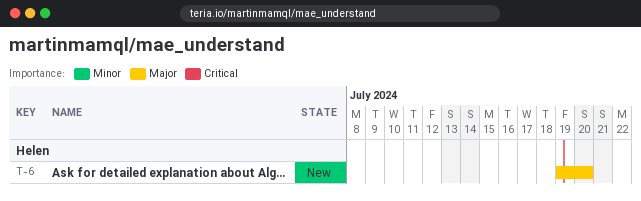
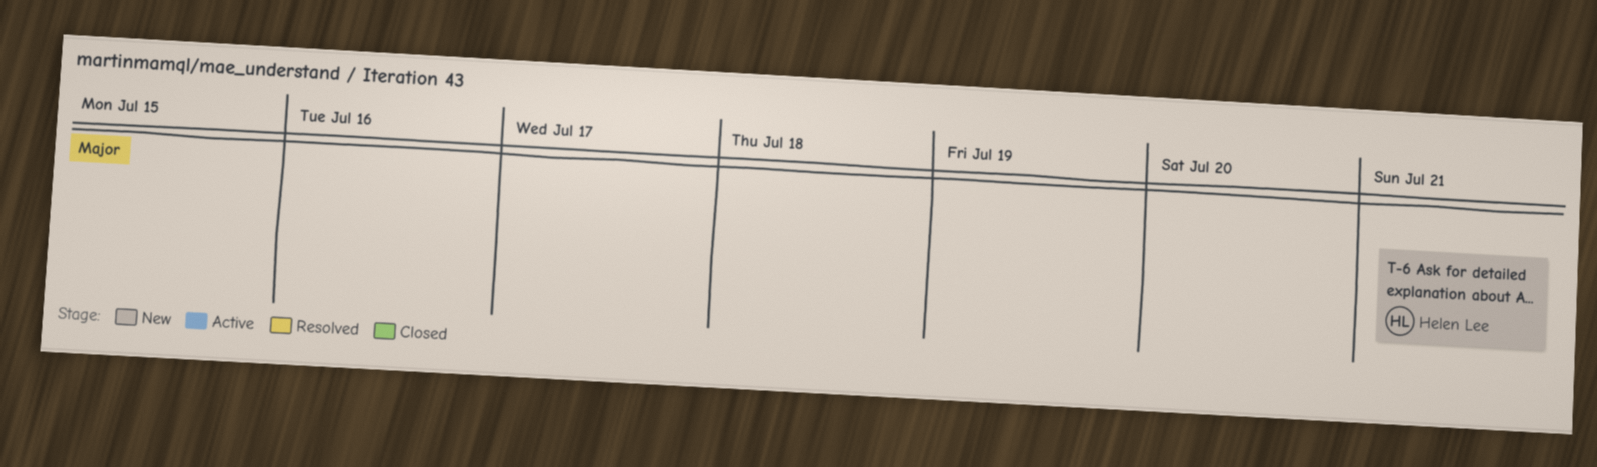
T-6, due: Jul 20 -> Jul 21

